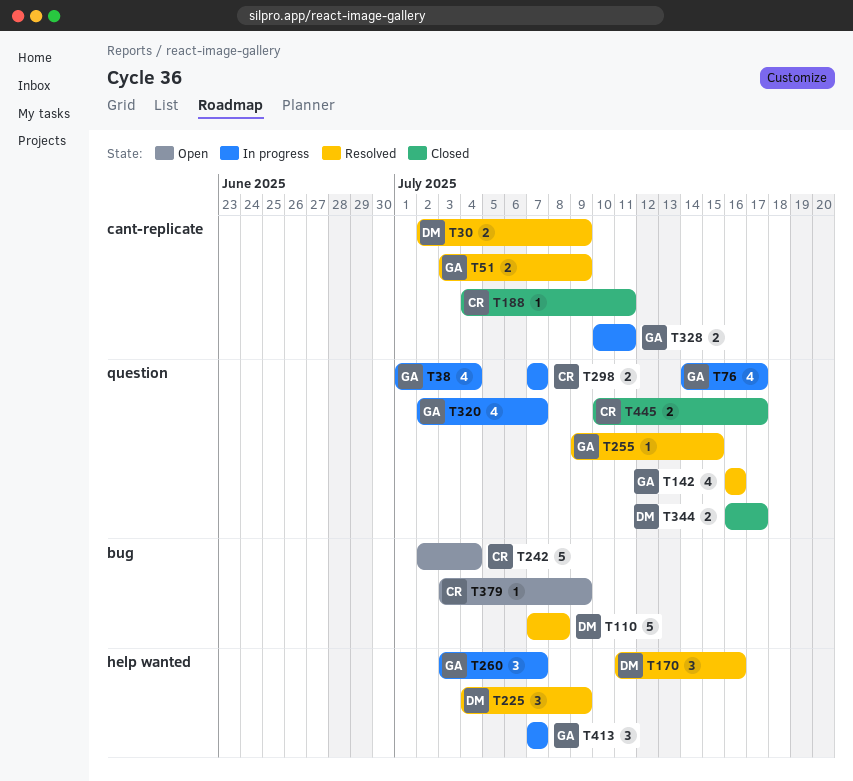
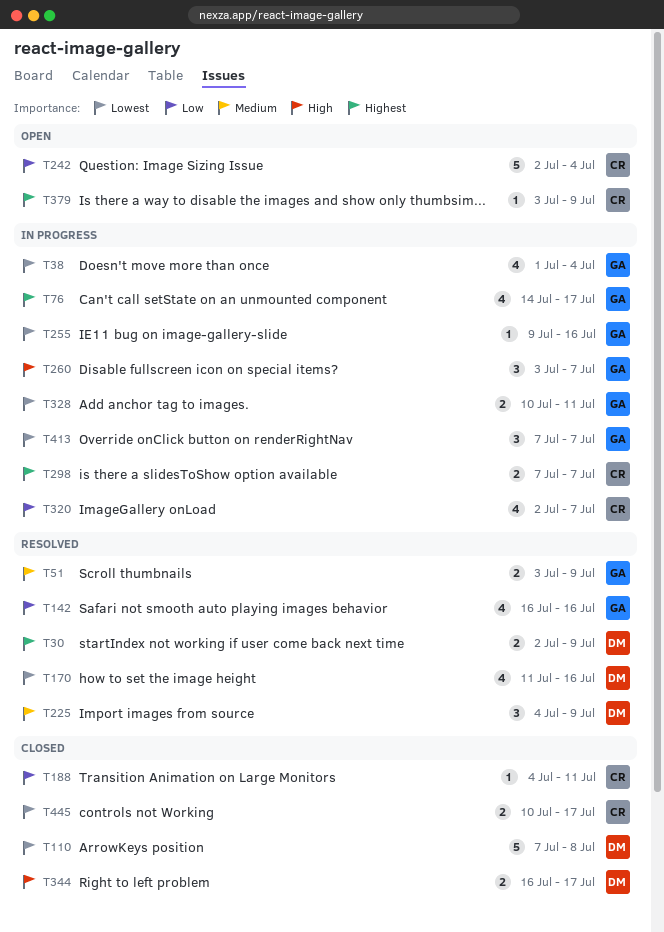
T110, status: Resolved -> Closed
T170, estimate: 3 -> 4
T255, status: Resolved -> In progress
T255, due: Jul 15 -> Jul 16
T320, owner: GA -> CR

